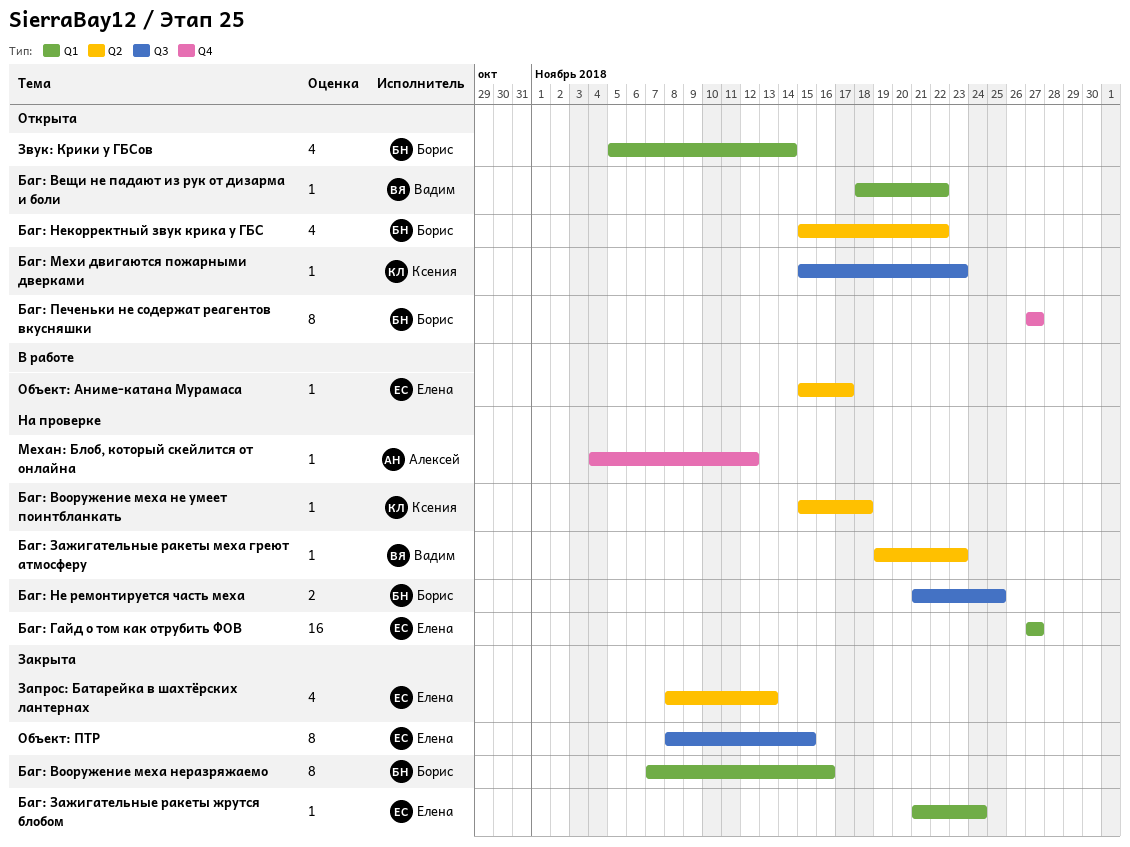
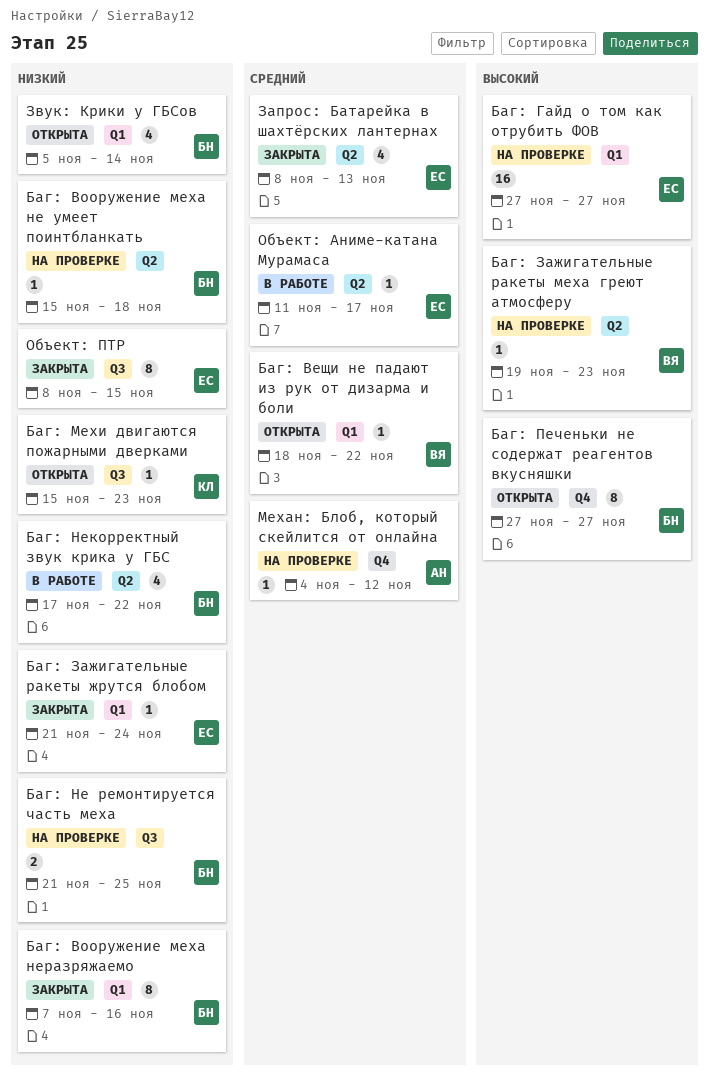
Баг: Вооружение меха не умеет поинтбланкать, owner: Ксения -> Борис
Баг: Некорректный звук крика у ГБС, status: Открыта -> В работе
Баг: Некорректный звук крика у ГБС, start: Nov 15 -> Nov 17
Объект: Аниме-катана Мурамаса, start: Nov 15 -> Nov 11

